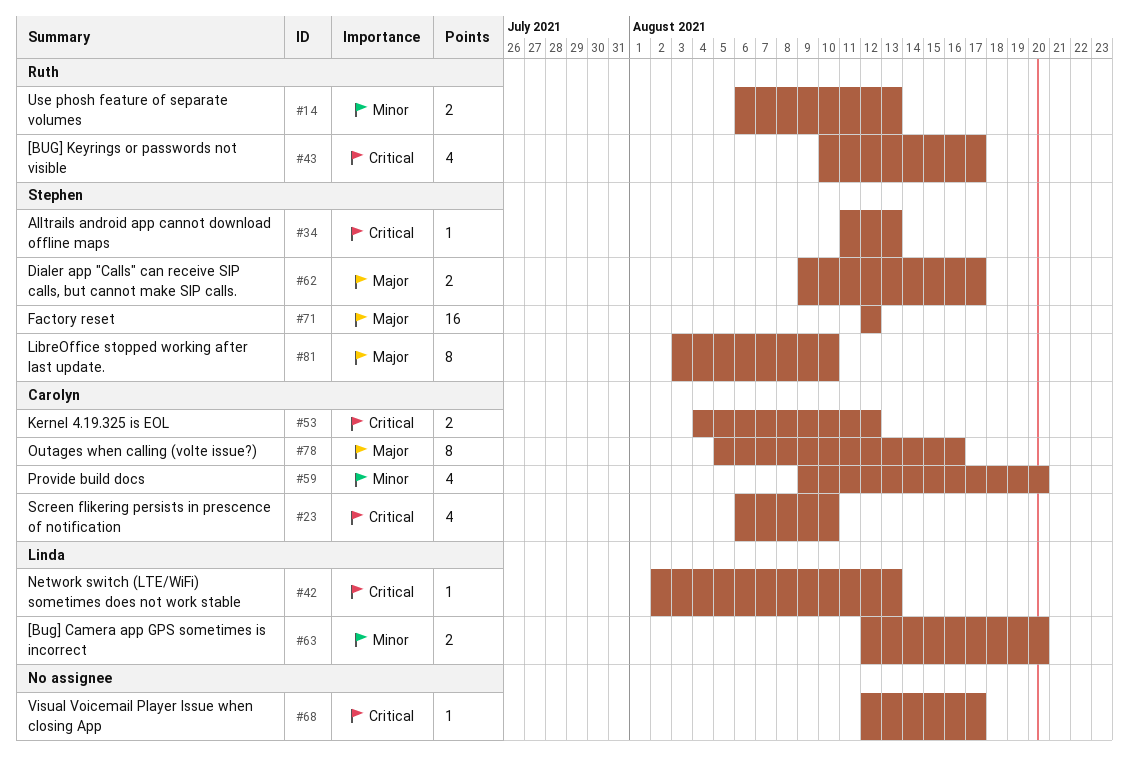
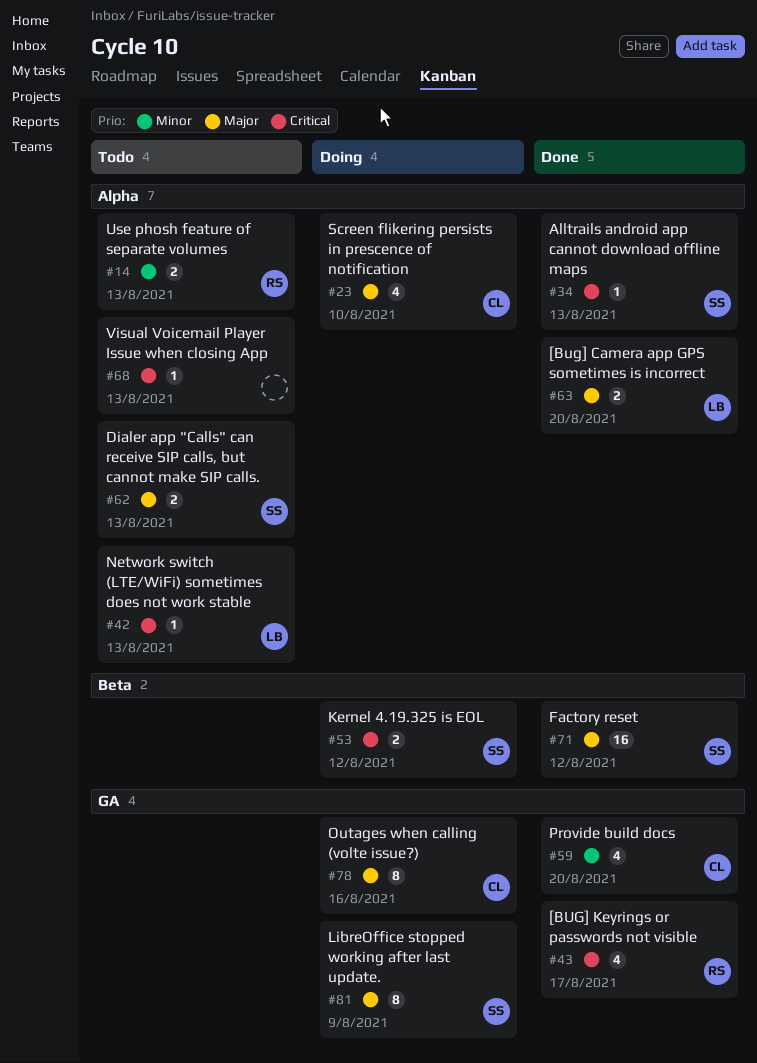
#23, priority: Critical -> Major
#53, owner: Carolyn -> Stephen
#62, due: Aug 17 -> Aug 13
#63, priority: Minor -> Major
#68, due: Aug 17 -> Aug 13
#81, due: Aug 10 -> Aug 9

